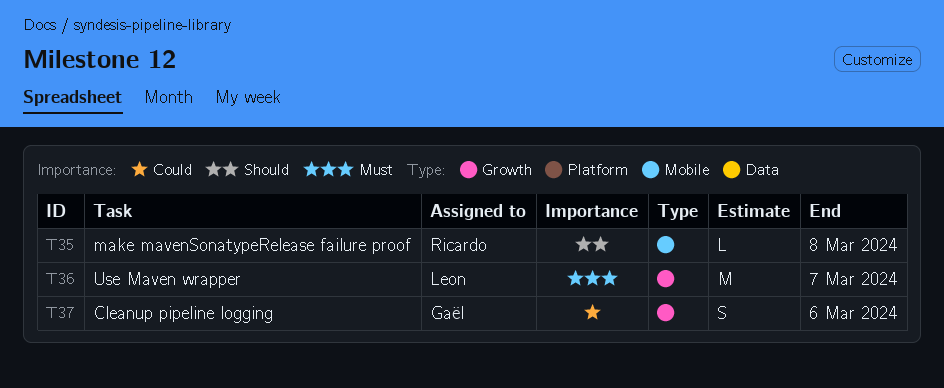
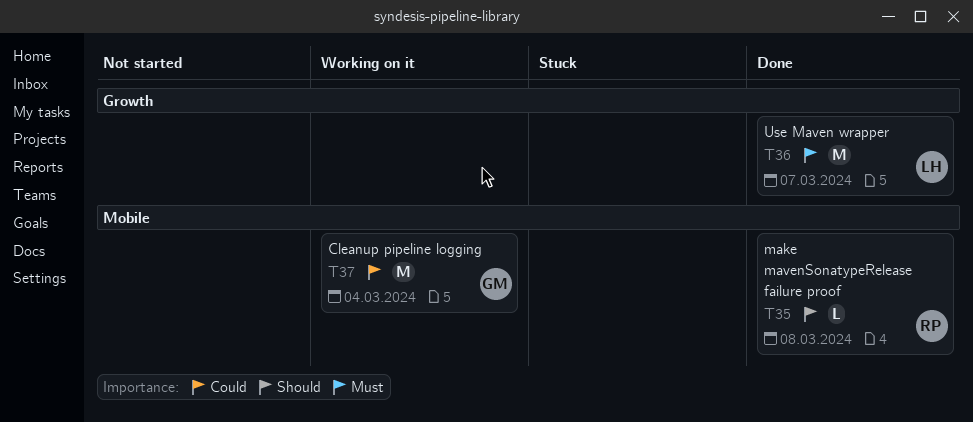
T37, label: Growth -> Mobile
T37, estimate: S -> M
T37, due: Mar 6 -> Mar 4

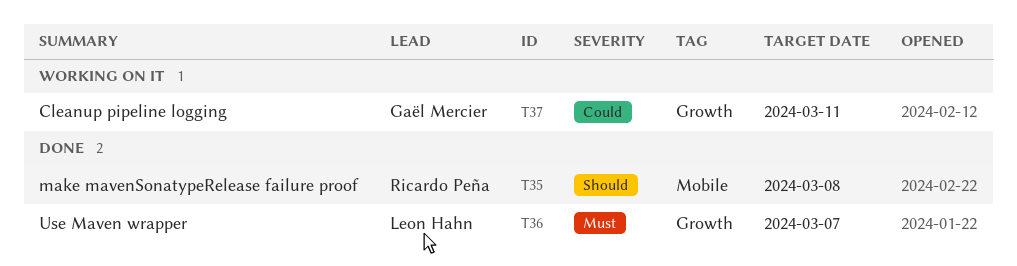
T37, label: Mobile -> Growth
T37, due: Mar 4 -> Mar 11

